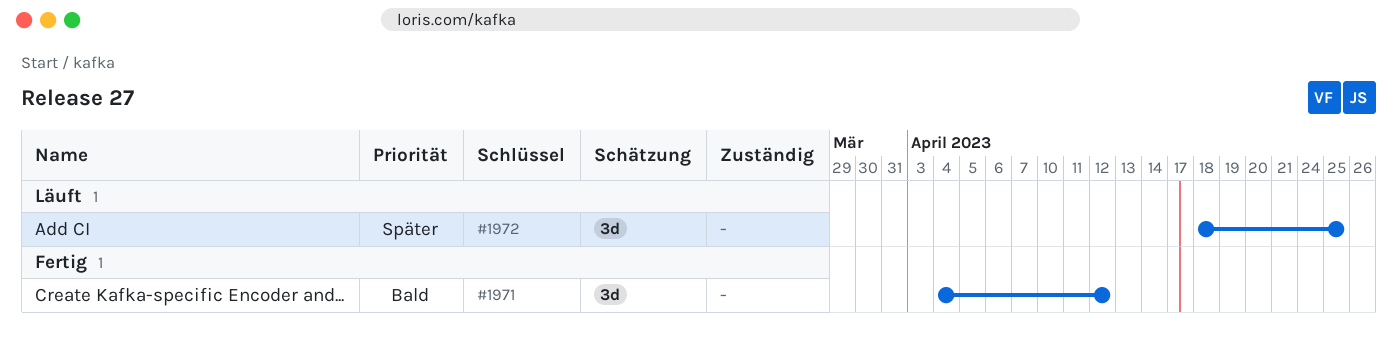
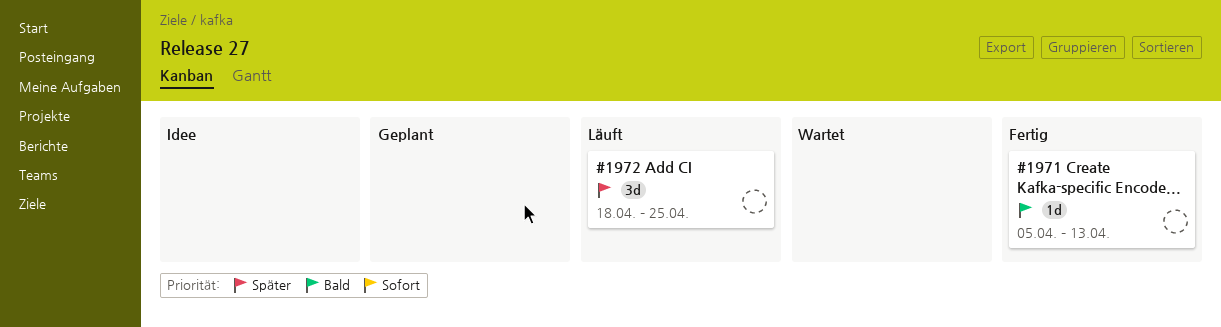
#1971, estimate: 3d -> 1d
#1971, start: Apr 4 -> Apr 5
#1971, due: Apr 12 -> Apr 13

